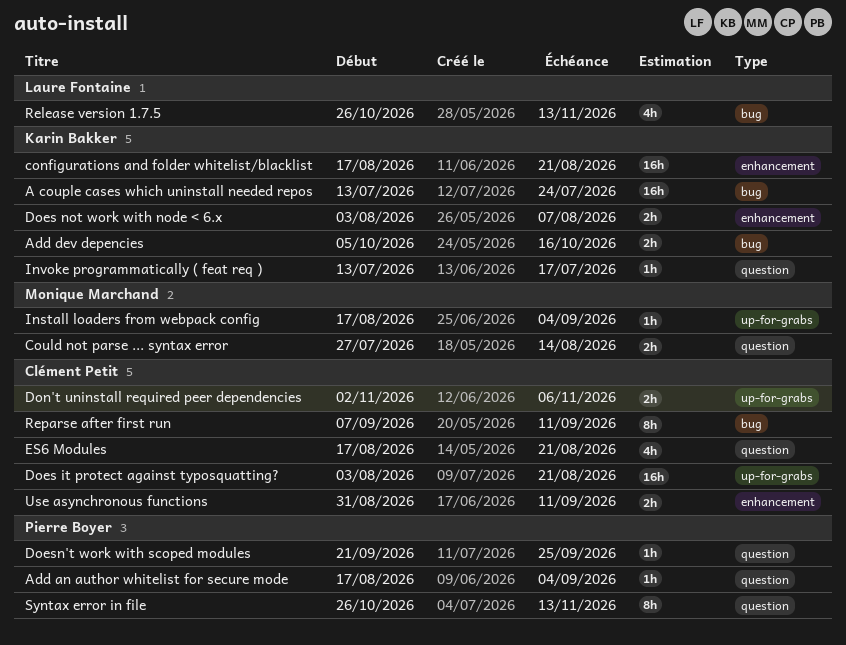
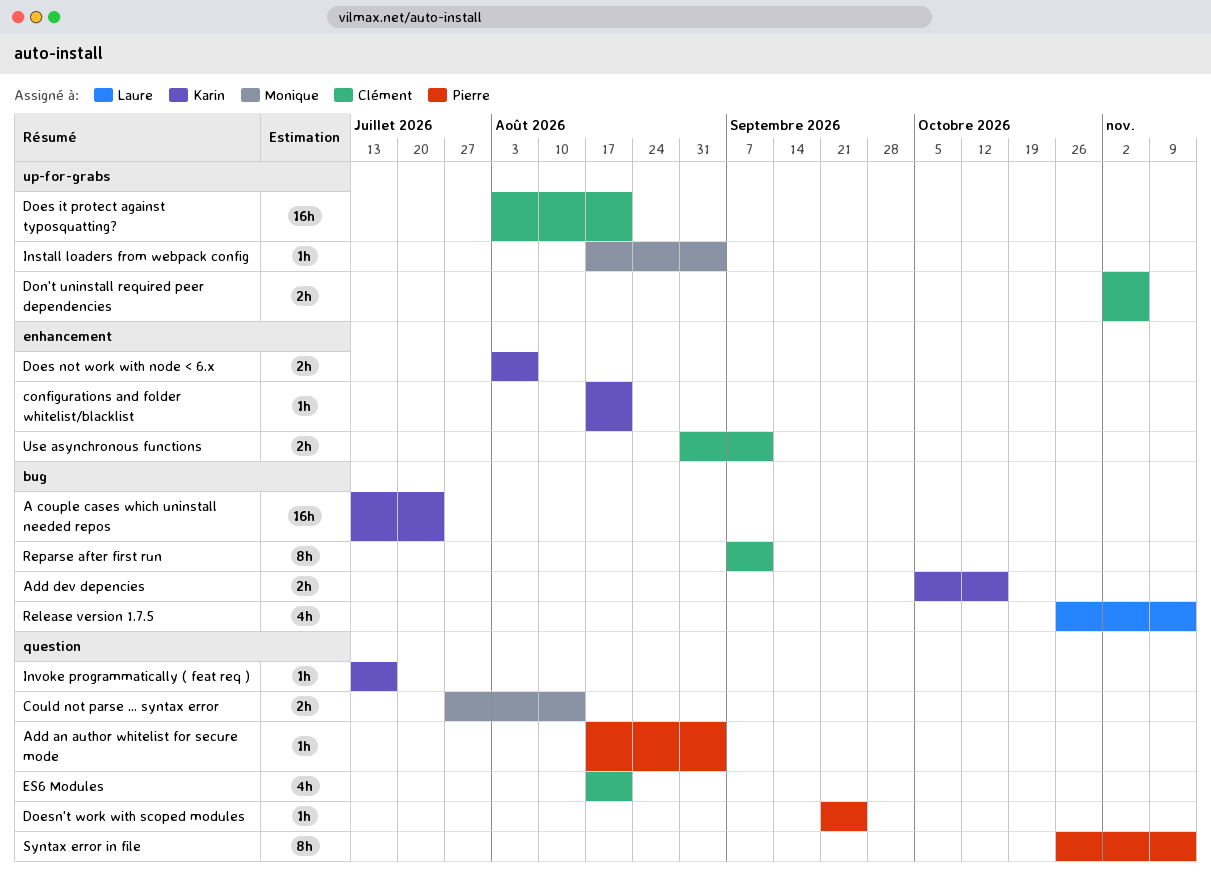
configurations and folder whitelist/blacklist, estimate: 16h -> 1h

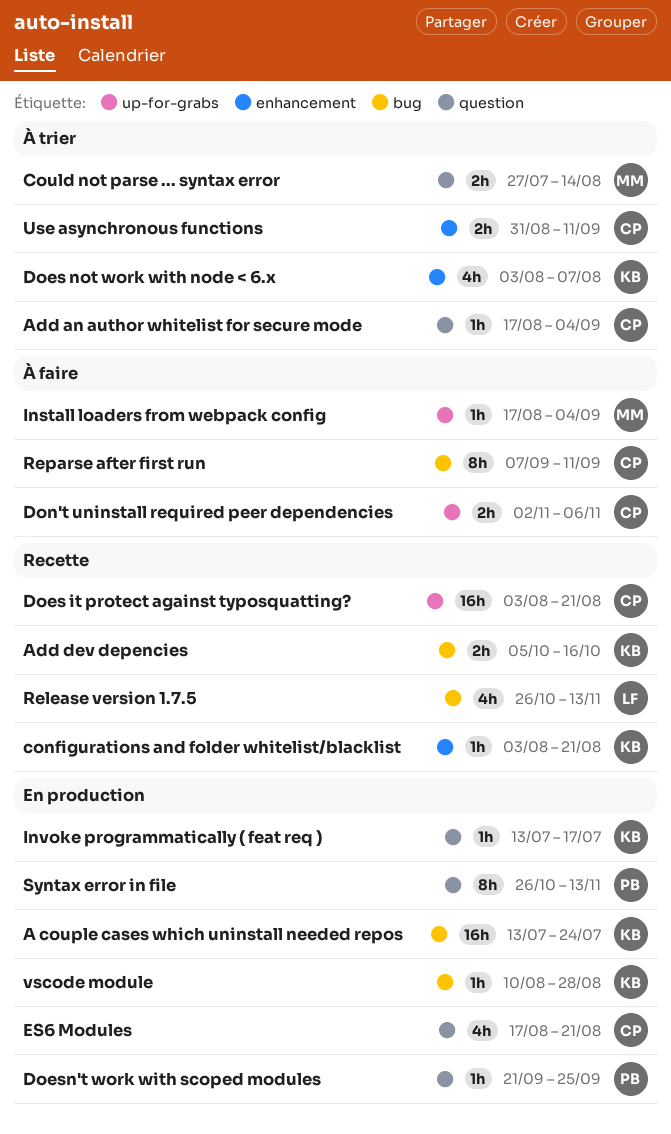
Add an author whitelist for secure mode, owner: Pierre -> Clément
configurations and folder whitelist/blacklist, start: Aug 17 -> Aug 3
Does not work with node < 6.x, estimate: 2h -> 4h
vscode module: none -> present

